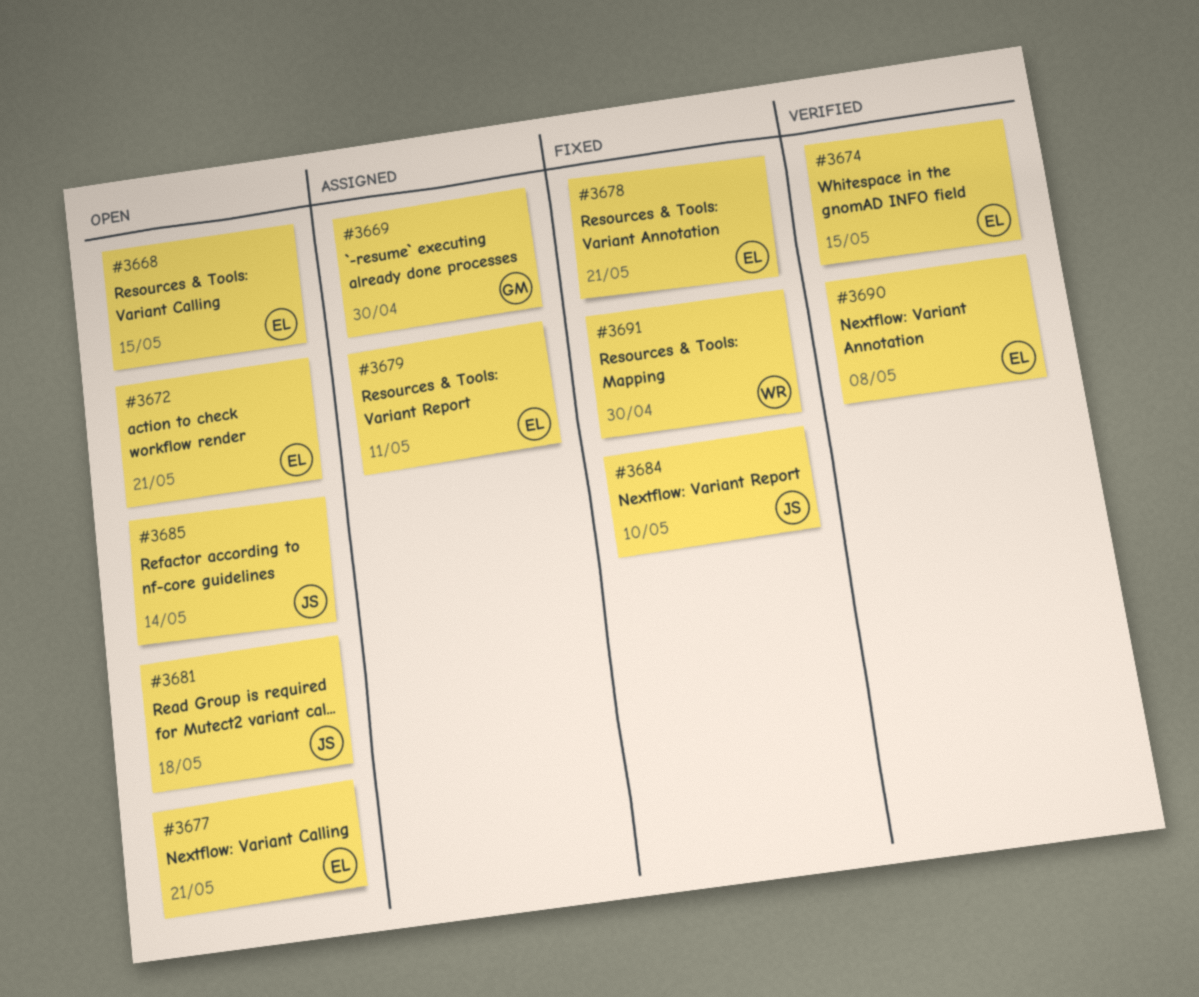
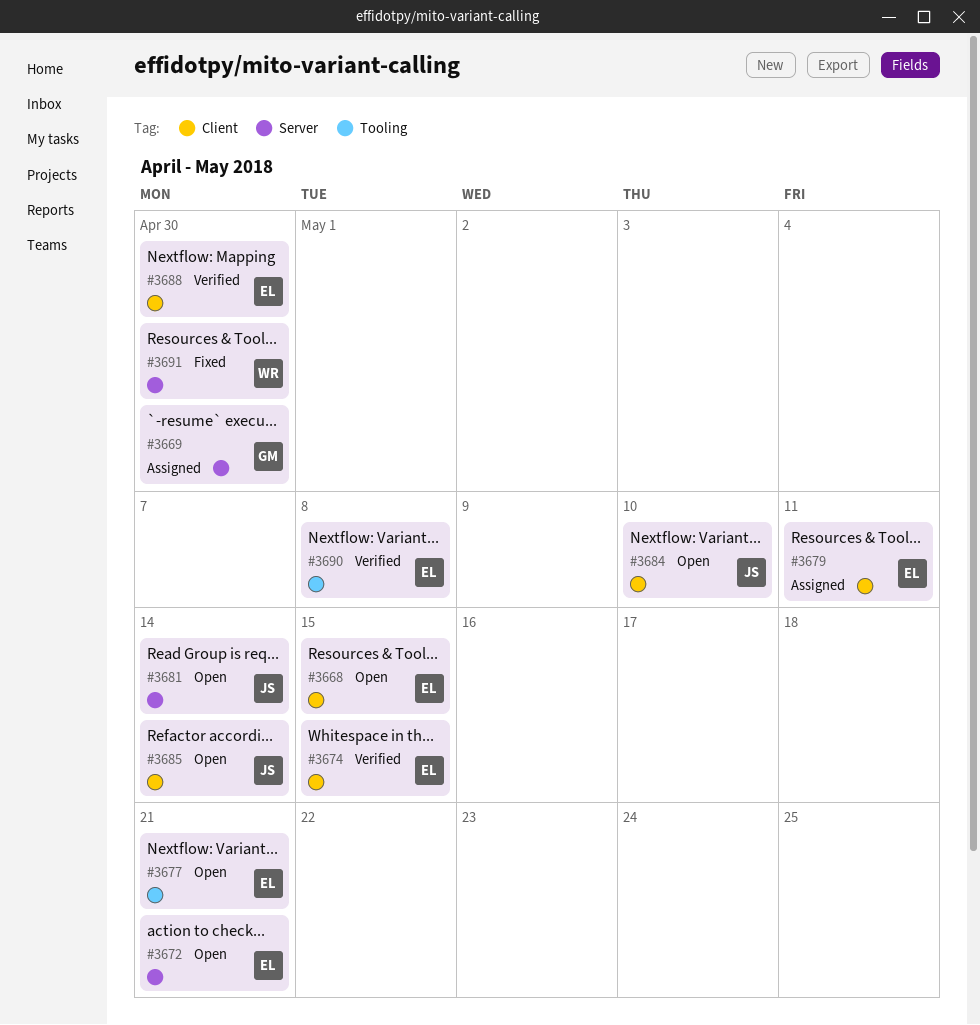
#3678: present -> none
#3681, due: May 18 -> May 14
#3684, status: Fixed -> Open
#3688: none -> present

